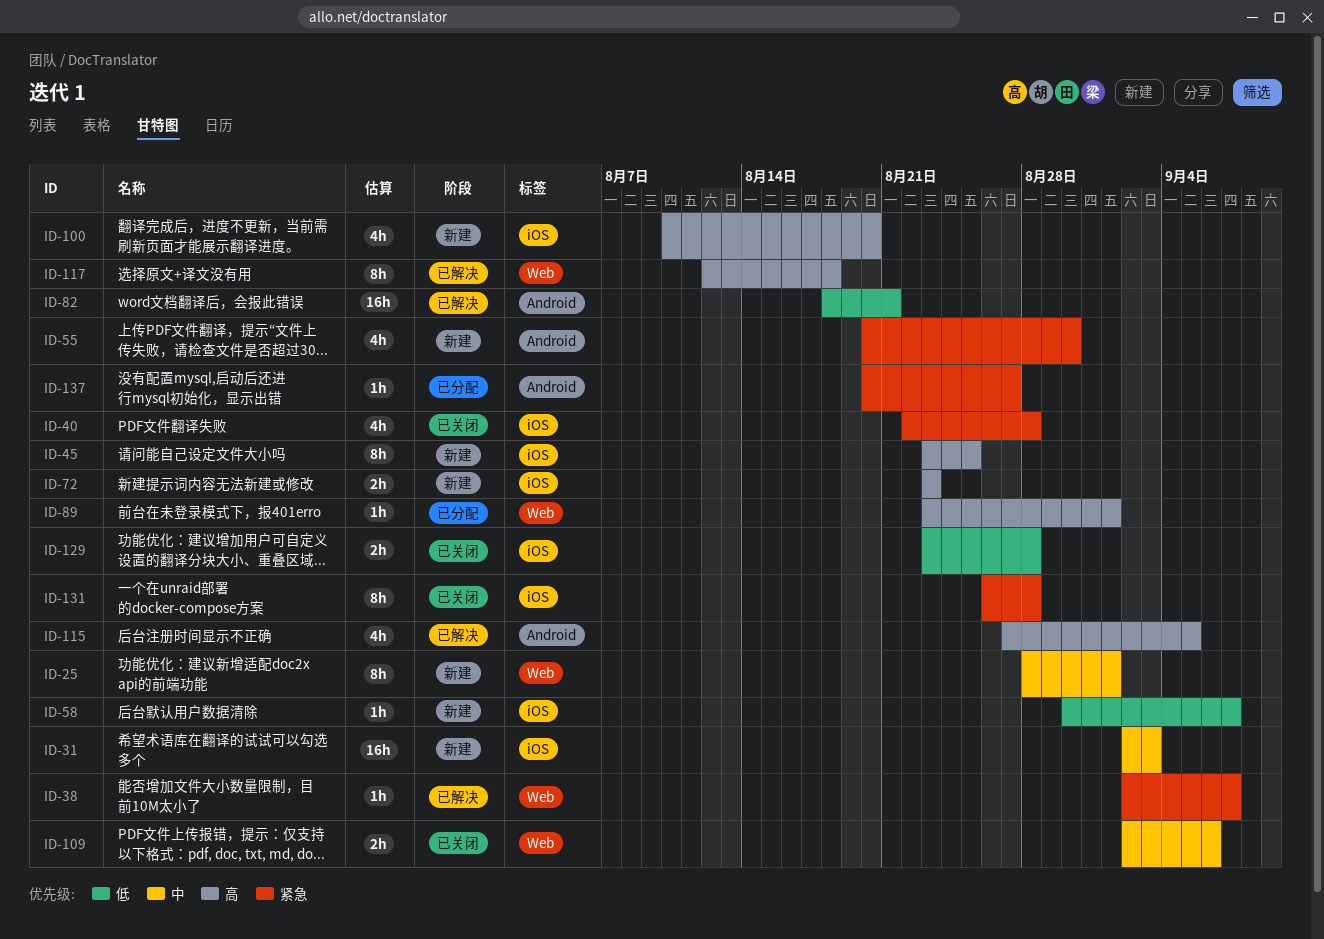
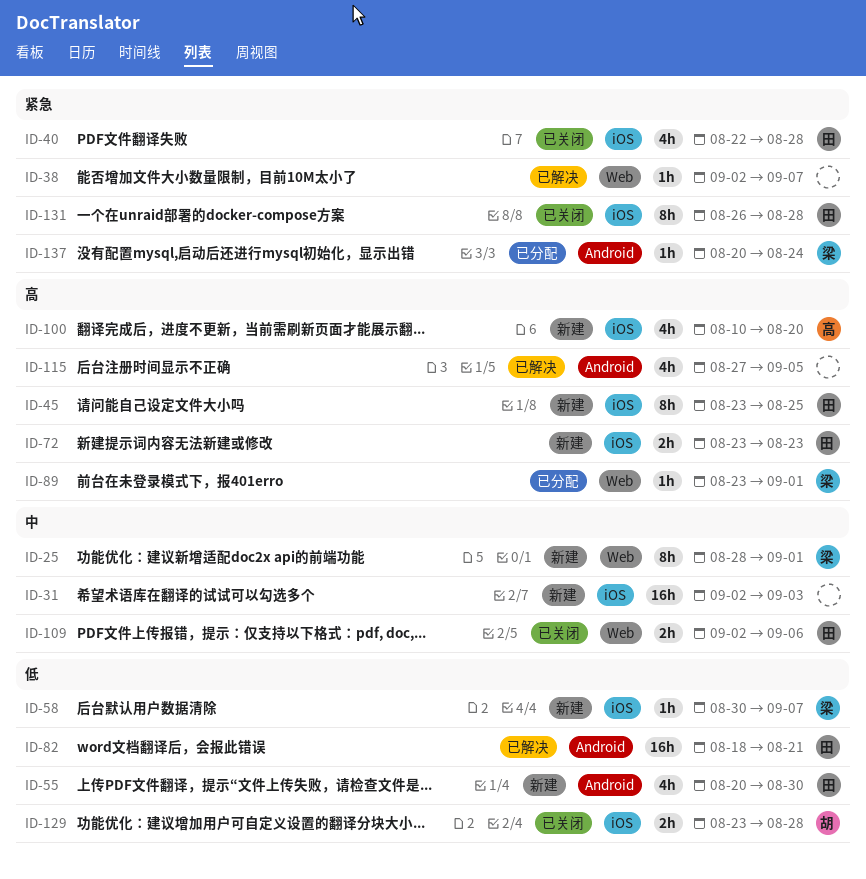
ID-55, priority: 紧急 -> 低
ID-117: present -> none
ID-137, due: Aug 27 -> Aug 24

